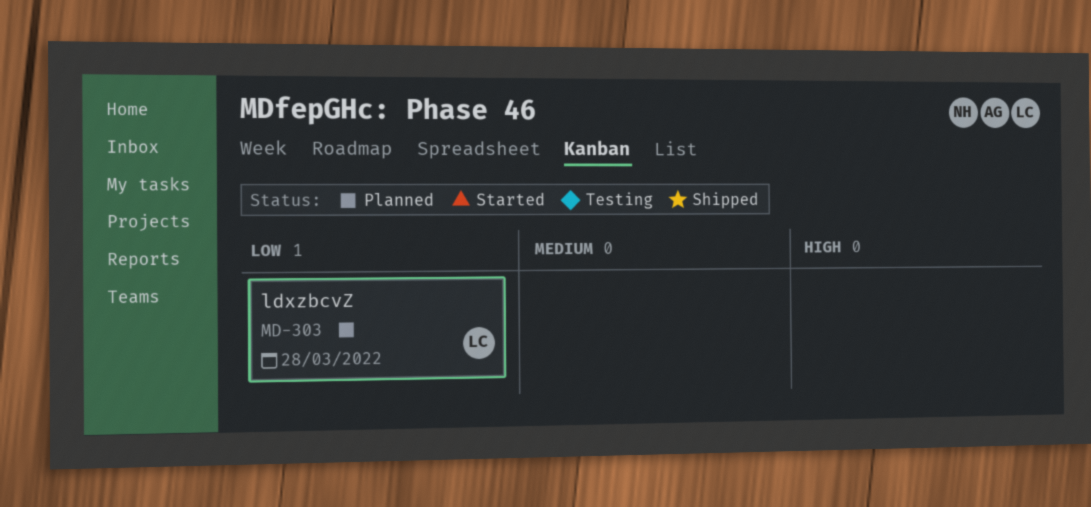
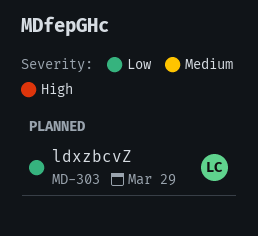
MD-303, due: Mar 28 -> Mar 29

